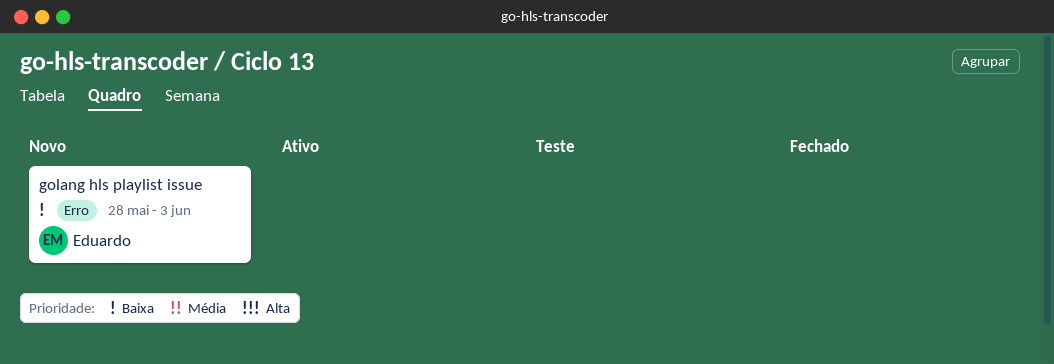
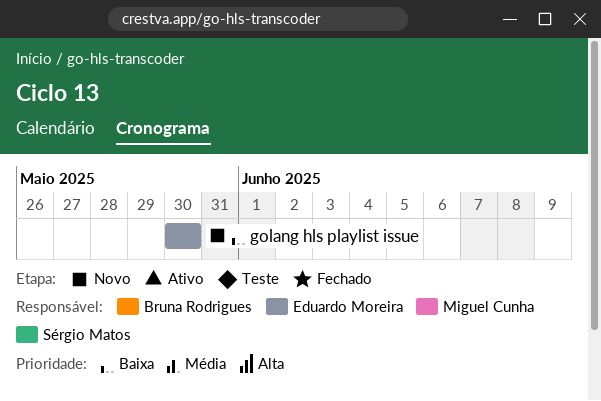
golang hls playlist issue, start: May 28 -> May 30
golang hls playlist issue, due: Jun 3 -> May 30

